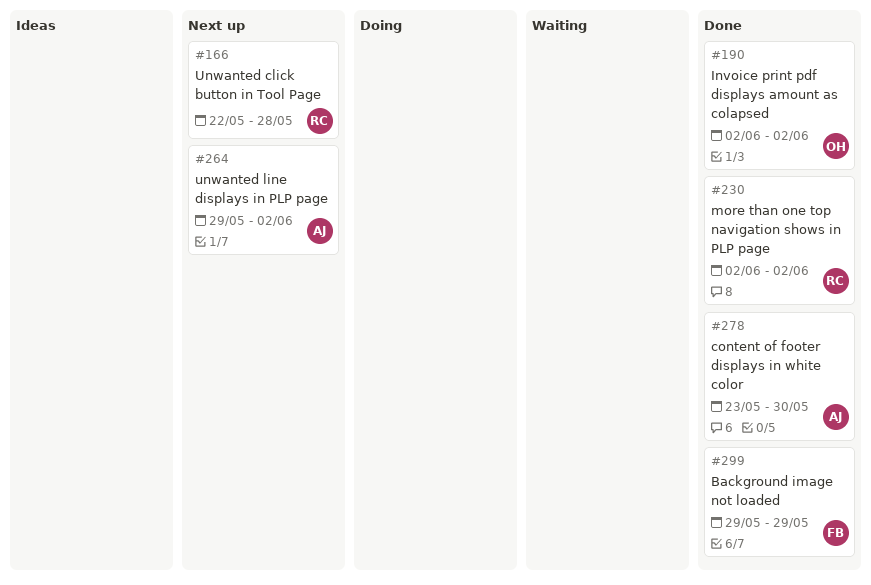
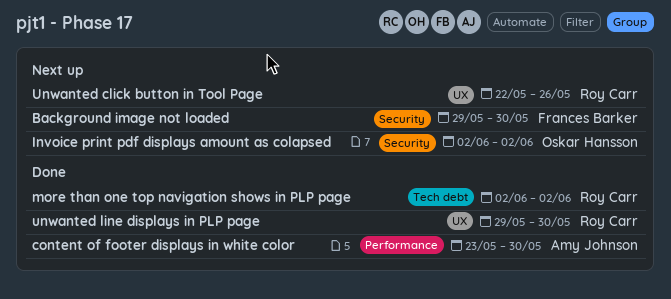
Background image not loaded, status: Done -> Next up
Background image not loaded, due: May 29 -> May 30
Invoice print pdf displays amount as colapsed, status: Done -> Next up
Unwanted click button in Tool Page, due: May 28 -> May 26
unwanted line displays in PLP page, status: Next up -> Done
unwanted line displays in PLP page, owner: Amy Johnson -> Roy Carr
unwanted line displays in PLP page, due: Jun 2 -> May 30

